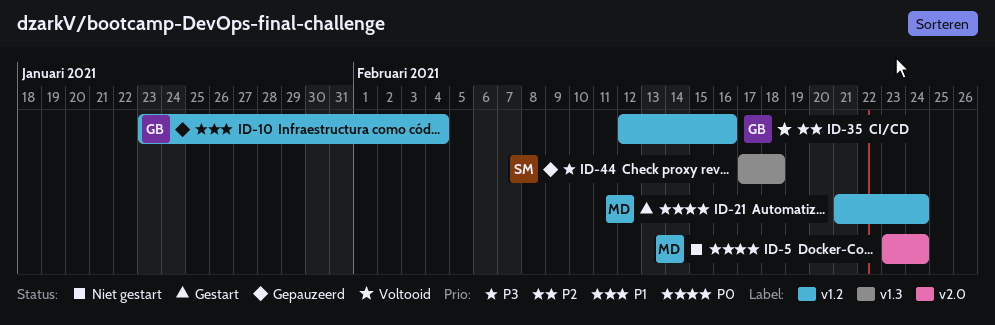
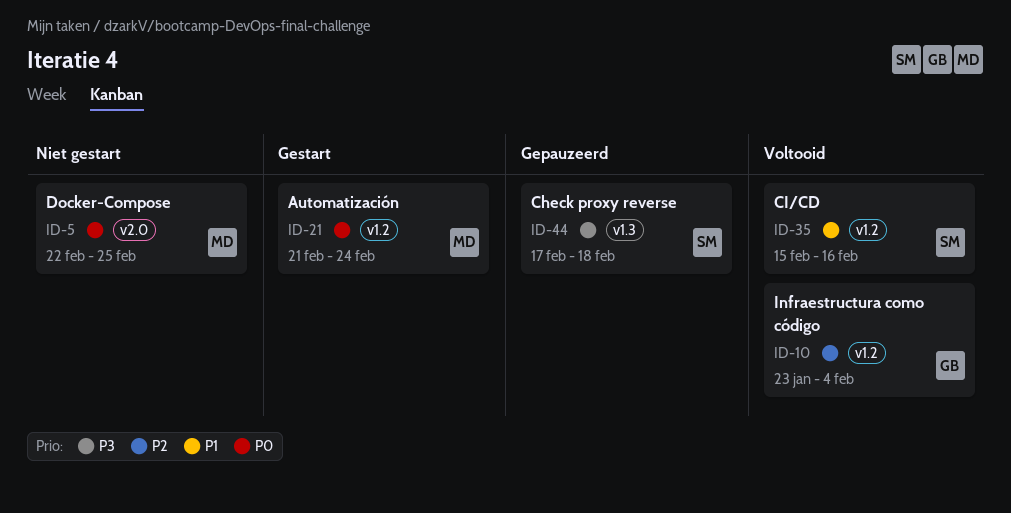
ID-5, start: Feb 23 -> Feb 22
ID-5, due: Feb 24 -> Feb 25
ID-10, status: Gepauzeerd -> Voltooid
ID-10, priority: P1 -> P2
ID-35, owner: GB -> SM
ID-35, priority: P2 -> P1
ID-35, start: Feb 12 -> Feb 15

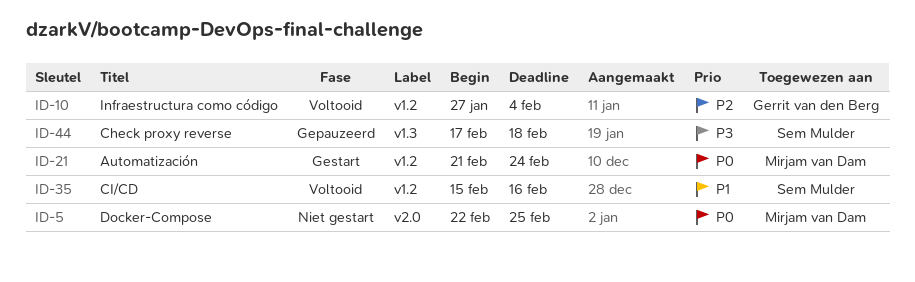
ID-10, start: Jan 23 -> Jan 27

